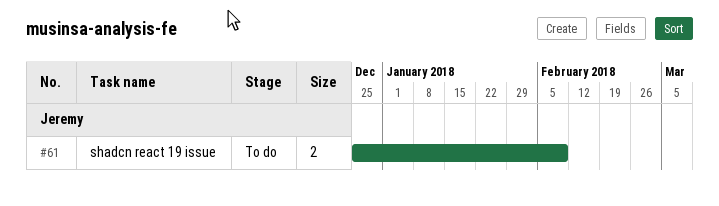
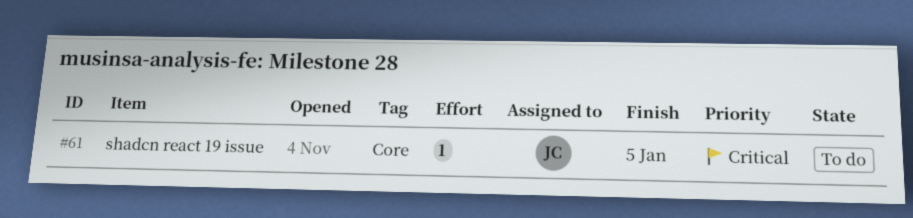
#61, estimate: 2 -> 1
#61, due: Feb 9 -> Jan 5

